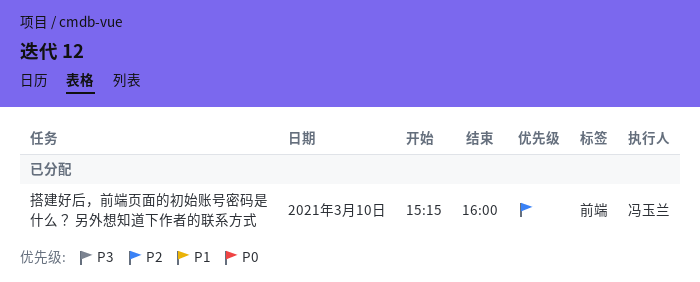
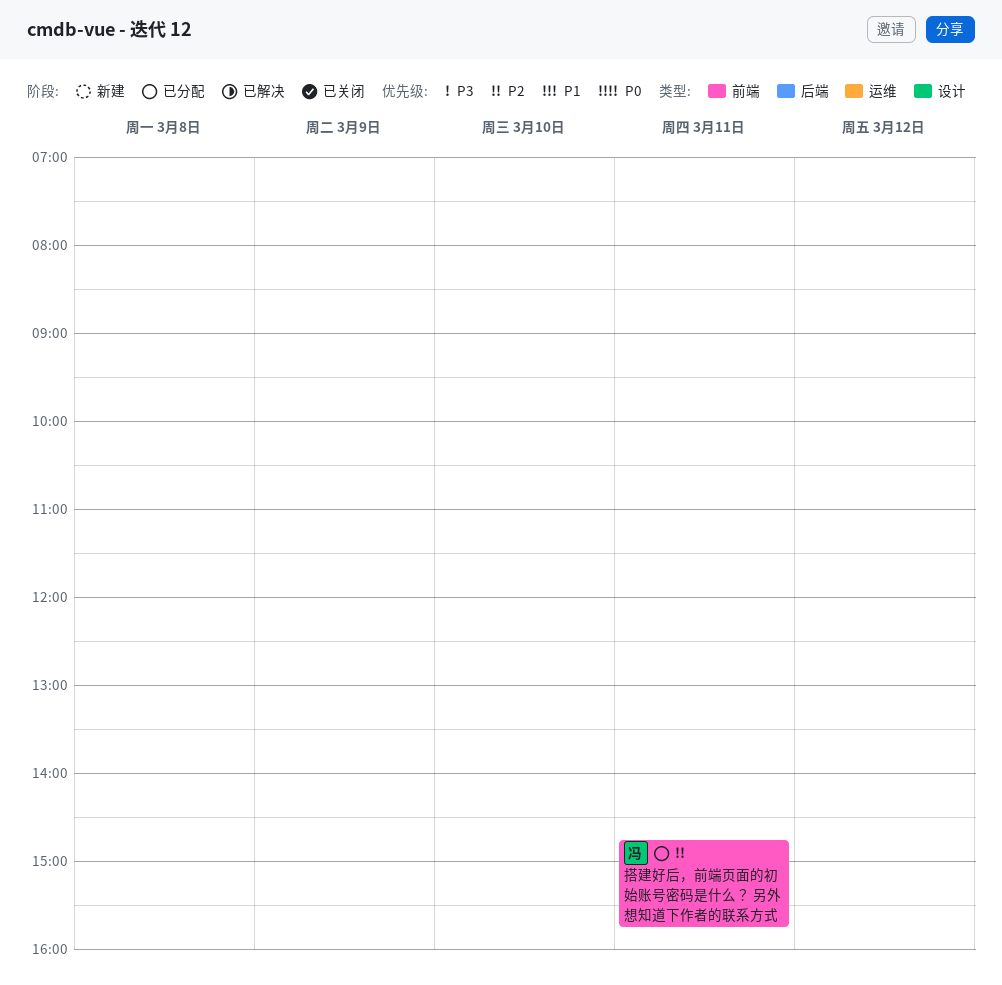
搭建好后，前端页面的初始账号密码是什么？ 另外想知道下作者的联系方式, day: Mar 10 -> Mar 11
搭建好后，前端页面的初始账号密码是什么？ 另外想知道下作者的联系方式, begins: 15:15 -> 14:45
搭建好后，前端页面的初始账号密码是什么？ 另外想知道下作者的联系方式, ends: 16:00 -> 15:45

